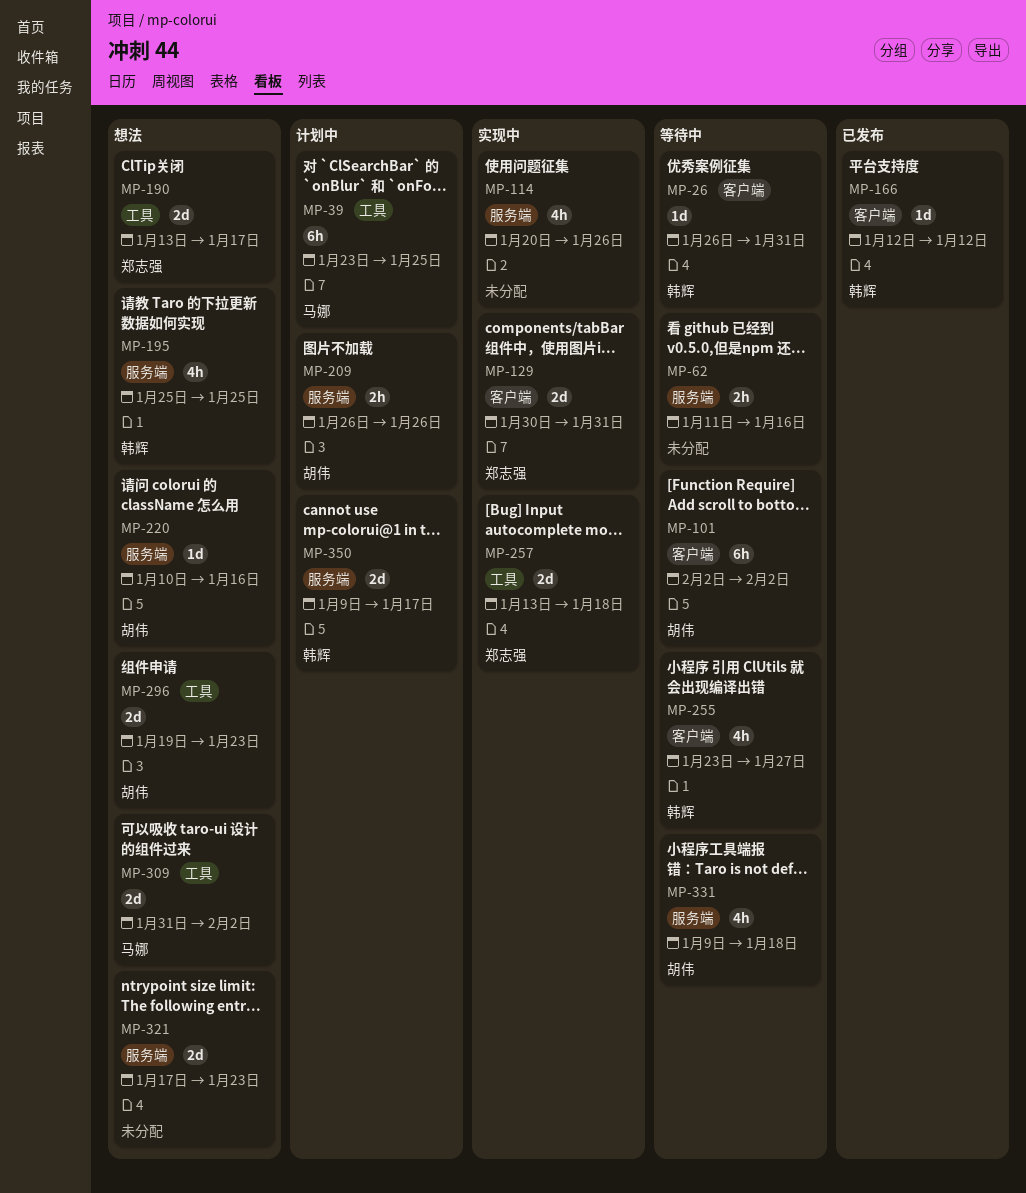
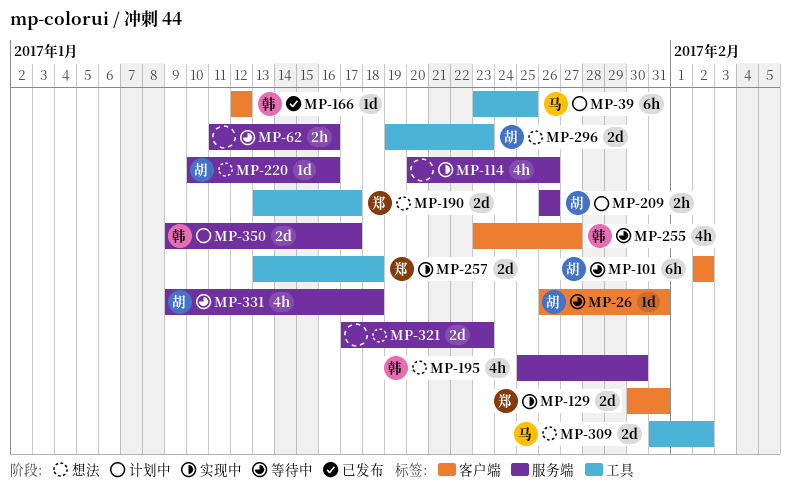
MP-26, owner: 韩辉 -> 胡伟
MP-195, due: Jan 25 -> Jan 30

